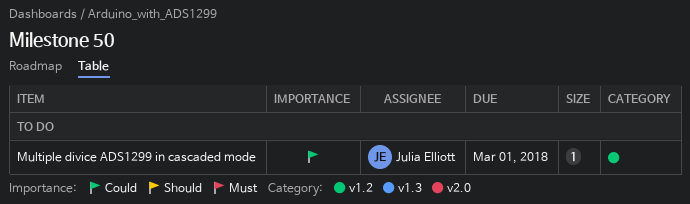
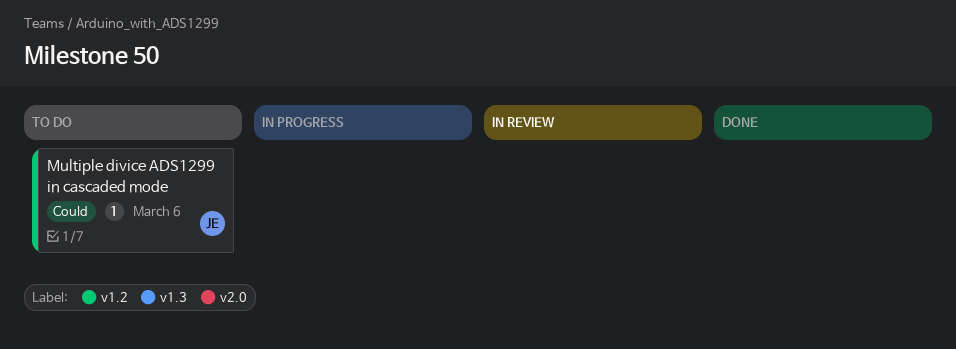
Multiple divice ADS1299 in cascaded mode, due: Mar 1 -> Mar 6

